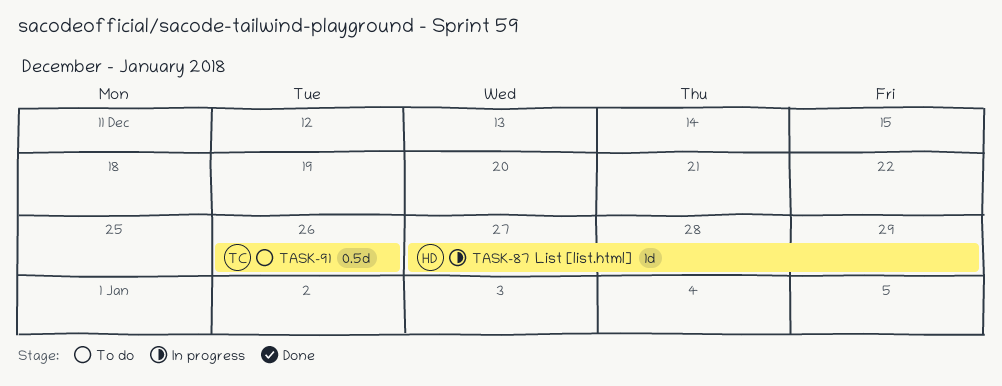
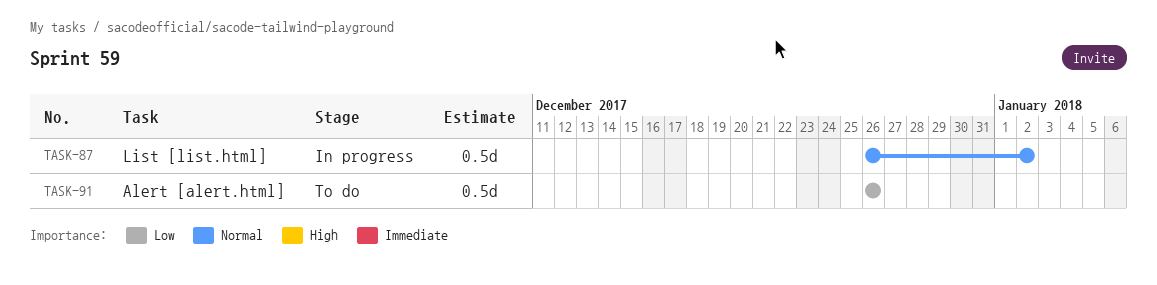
TASK-87, estimate: 1d -> 0.5d
TASK-87, start: Dec 27 -> Dec 26
TASK-87, due: Dec 29 -> Jan 2

